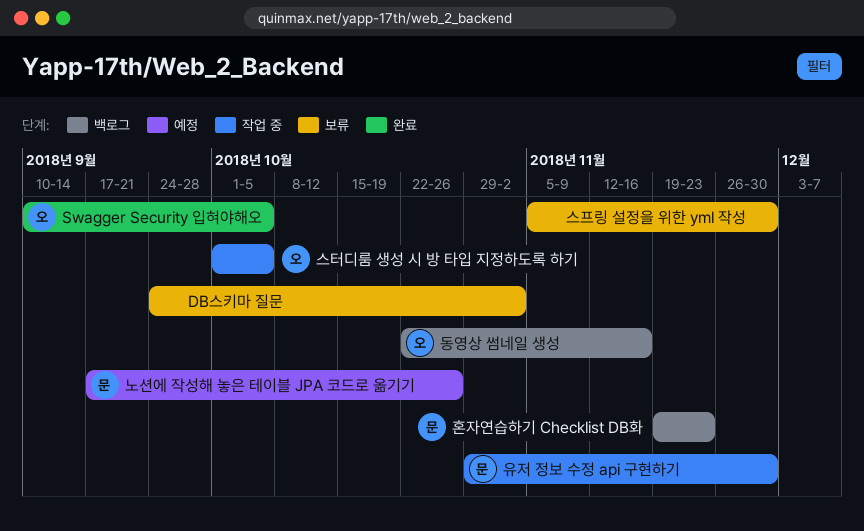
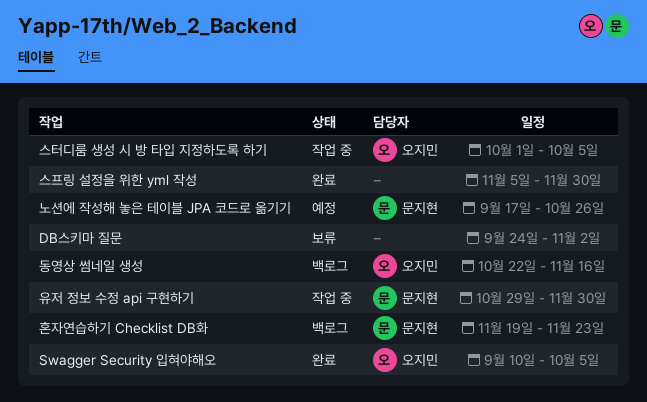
스프링 설정을 위한 yml 작성, status: 보류 -> 완료

